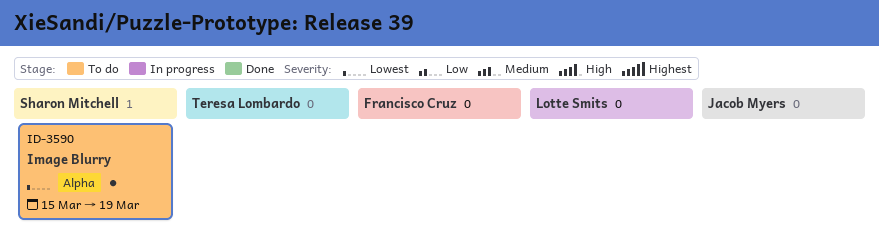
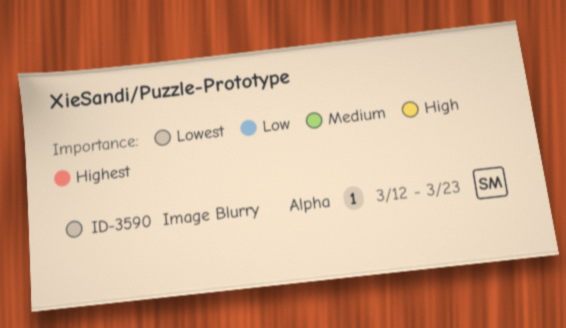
ID-3590, start: Mar 15 -> Mar 12
ID-3590, due: Mar 19 -> Mar 23

